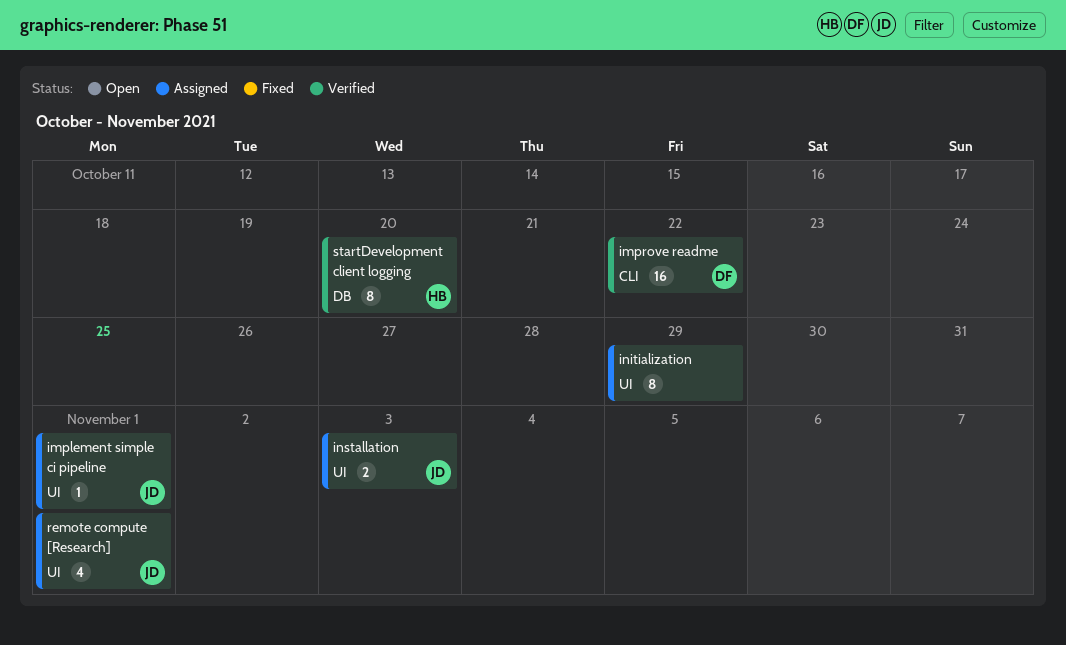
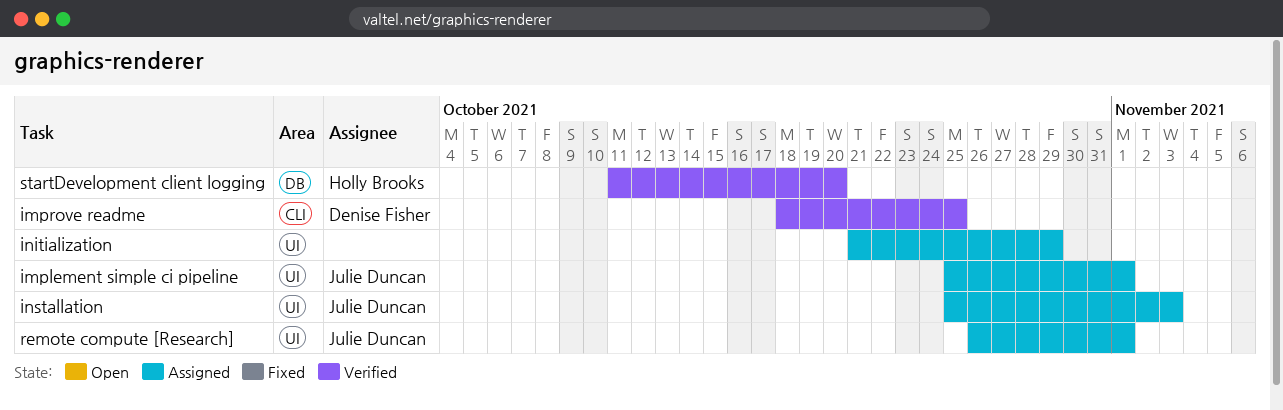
improve readme, due: Oct 22 -> Oct 25

